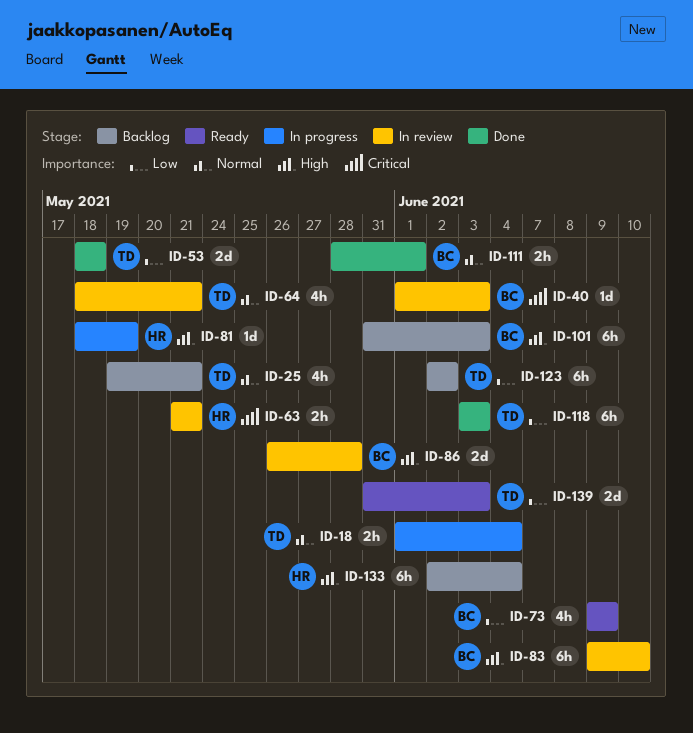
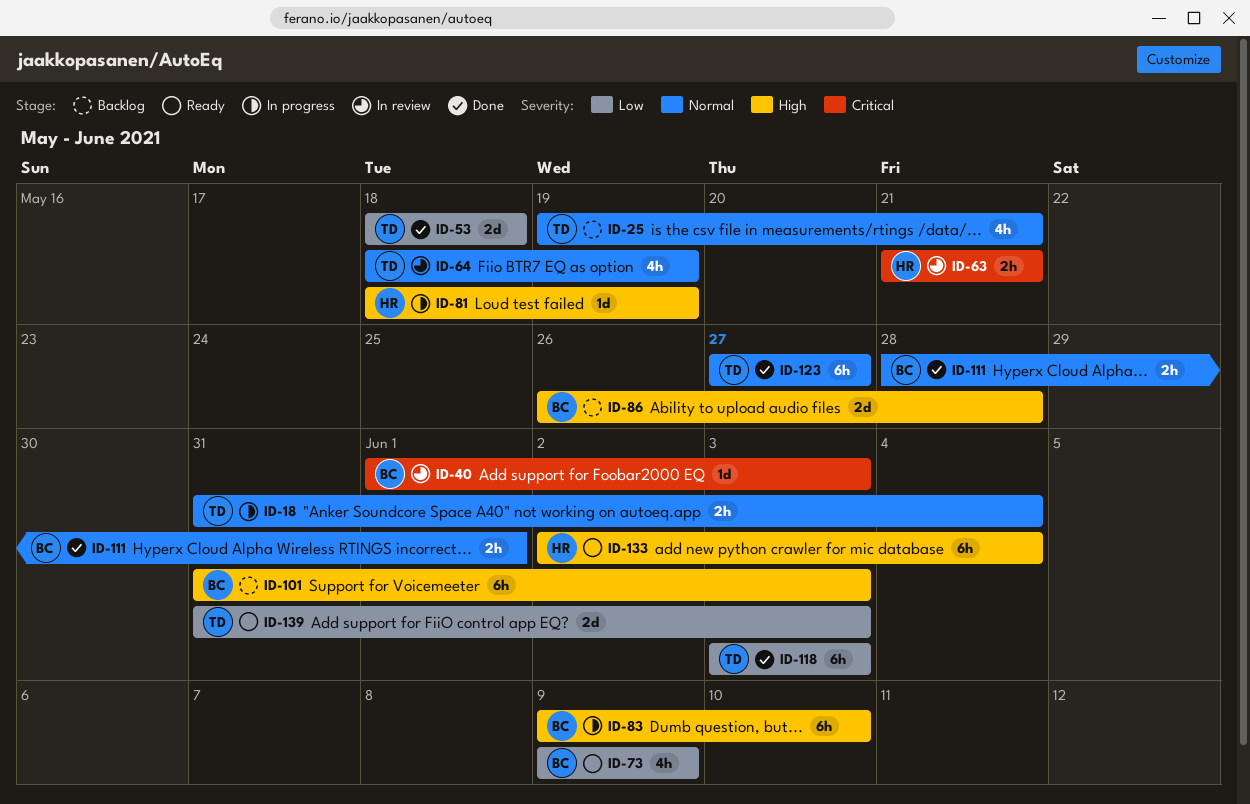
ID-18, start: Jun 1 -> May 31
ID-64, due: May 21 -> May 19
ID-83, status: In review -> In progress
ID-86, status: In review -> Backlog
ID-123, status: Backlog -> Done
ID-123, priority: Low -> Normal
ID-123, start: Jun 2 -> May 27
ID-123, due: Jun 2 -> May 27
ID-133, status: Backlog -> Ready

